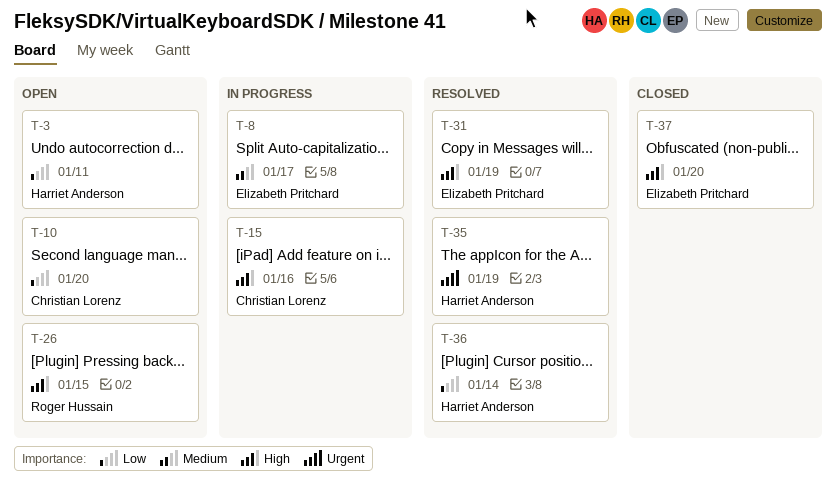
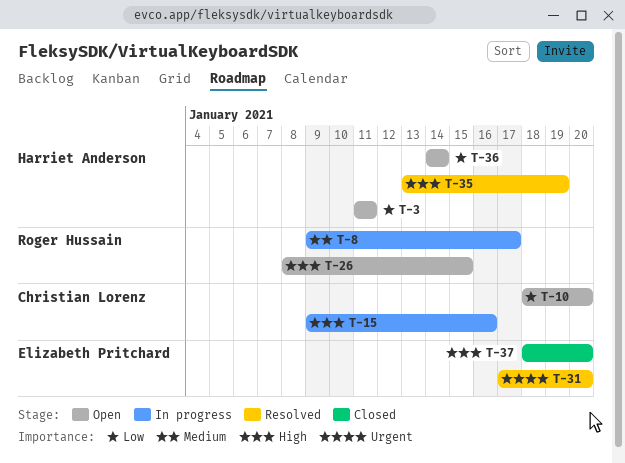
T-8, owner: Elizabeth Pritchard -> Roger Hussain
T-31, priority: High -> Urgent
T-31, due: Jan 19 -> Jan 20
T-35, priority: Urgent -> High
T-36, status: Resolved -> Open

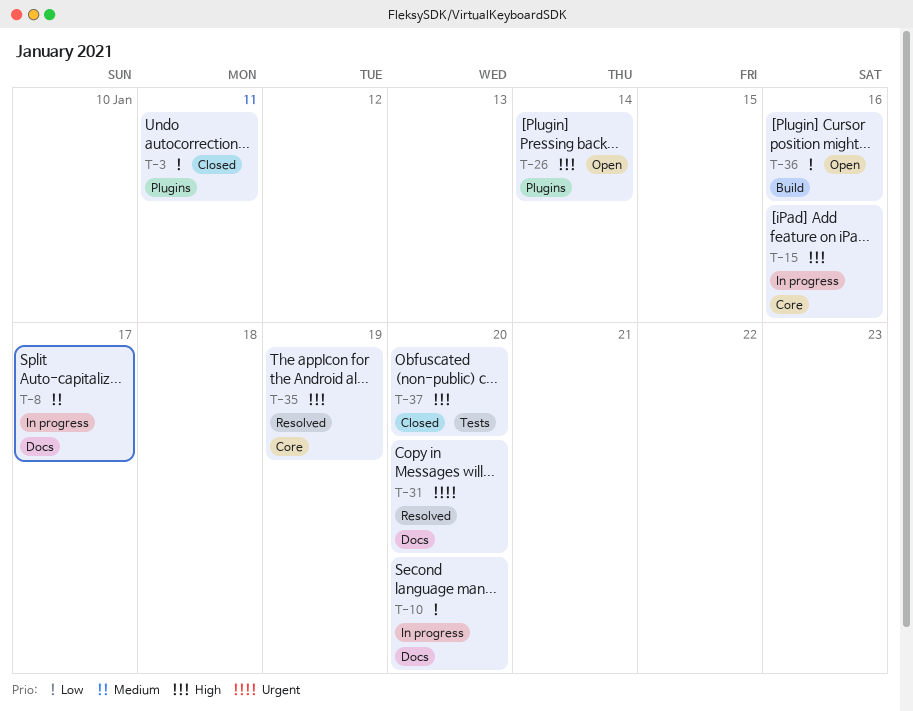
T-3, status: Open -> Closed
T-10, status: Open -> In progress
T-26, due: Jan 15 -> Jan 14
T-36, due: Jan 14 -> Jan 16

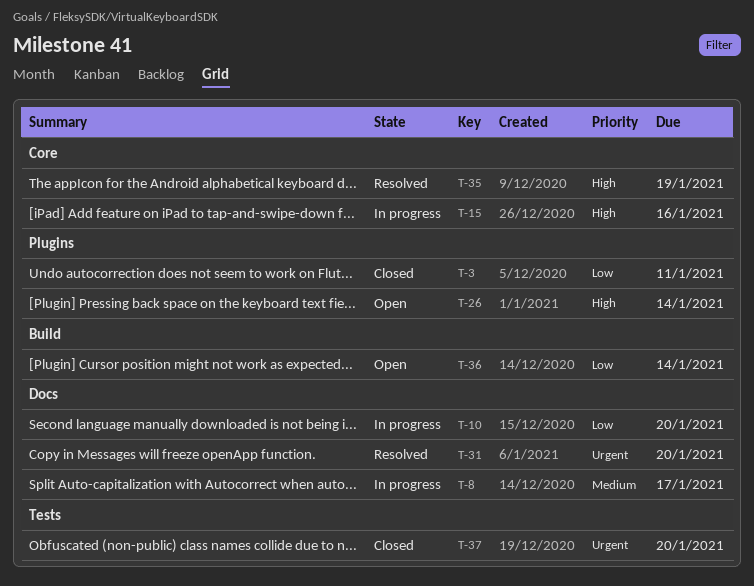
T-36, due: Jan 16 -> Jan 14
T-37, priority: High -> Urgent

